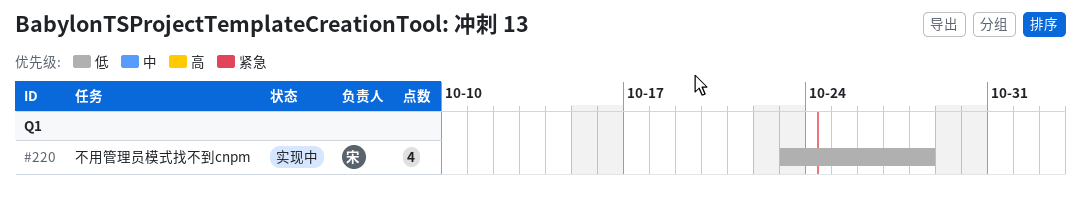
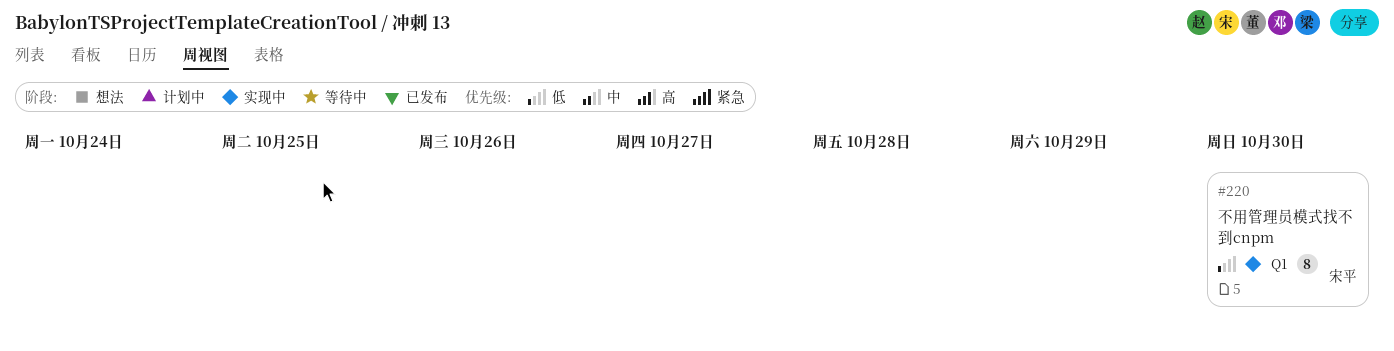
#220, estimate: 4 -> 8
#220, due: Oct 28 -> Oct 30

